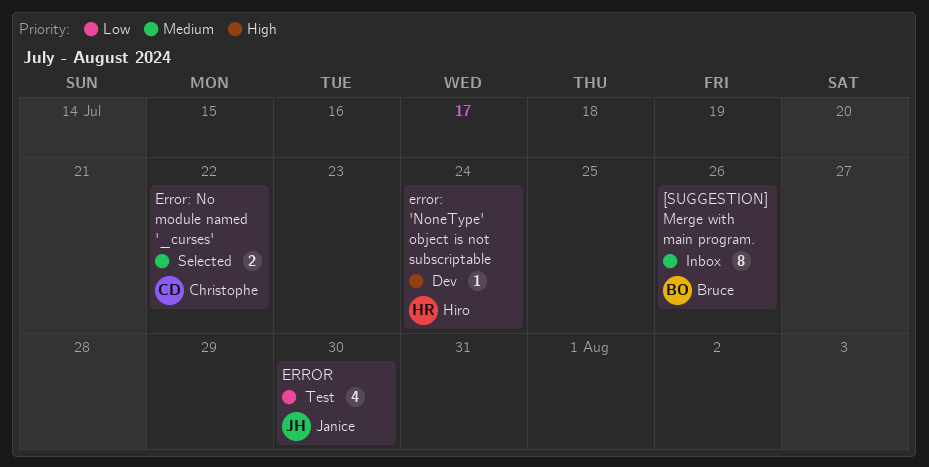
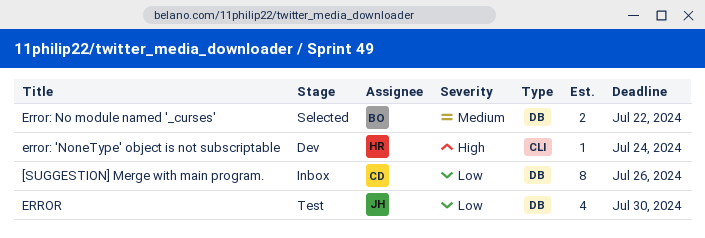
[SUGGESTION] Merge with main program., owner: Bruce -> Christophe
[SUGGESTION] Merge with main program., priority: Medium -> Low
Error: No module named '_curses', owner: Christophe -> Bruce

